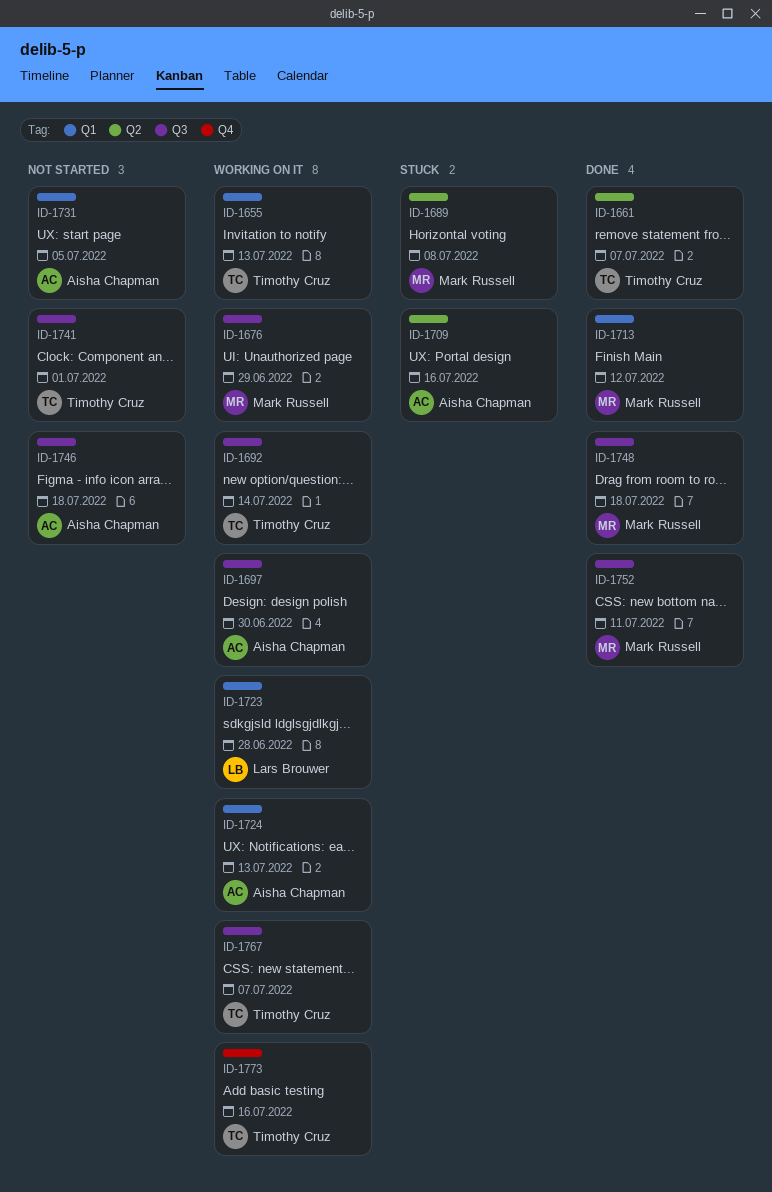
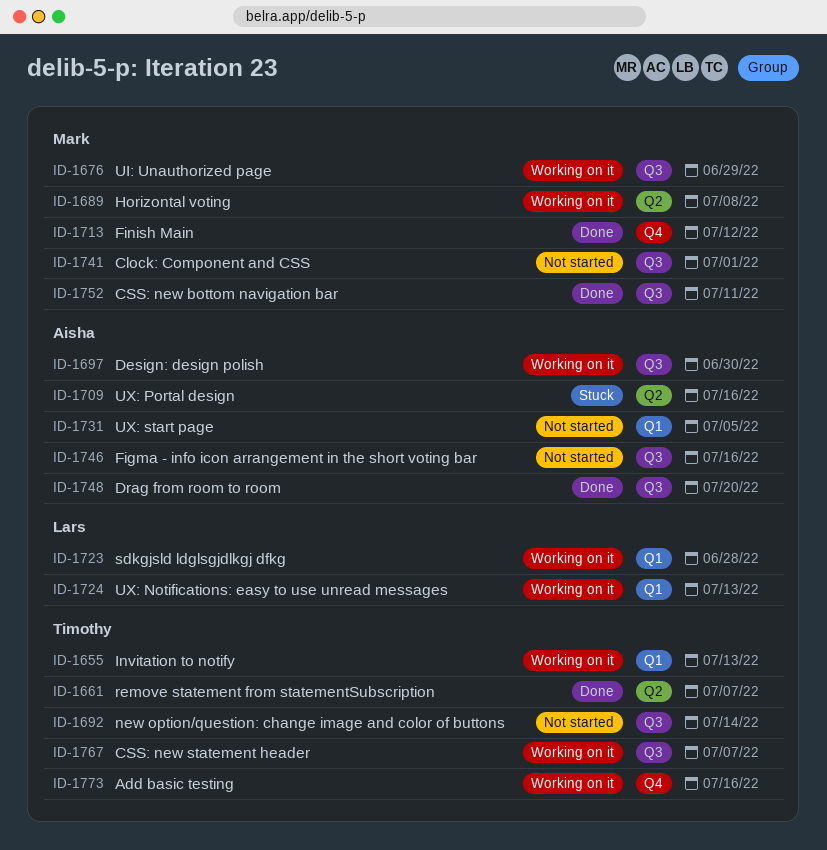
ID-1689, status: Stuck -> Working on it
ID-1692, status: Working on it -> Not started
ID-1713, label: Q1 -> Q4
ID-1724, owner: Aisha Chapman -> Lars Brouwer
ID-1741, owner: Timothy Cruz -> Mark Russell
ID-1746, due: Jul 18 -> Jul 16
ID-1748, owner: Mark Russell -> Aisha Chapman
ID-1748, due: Jul 18 -> Jul 20

